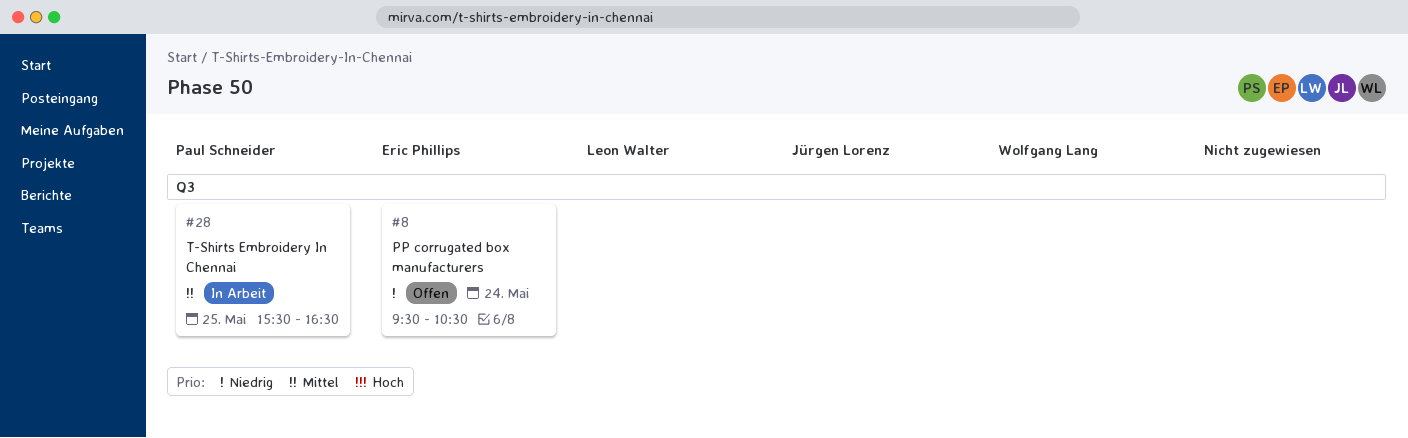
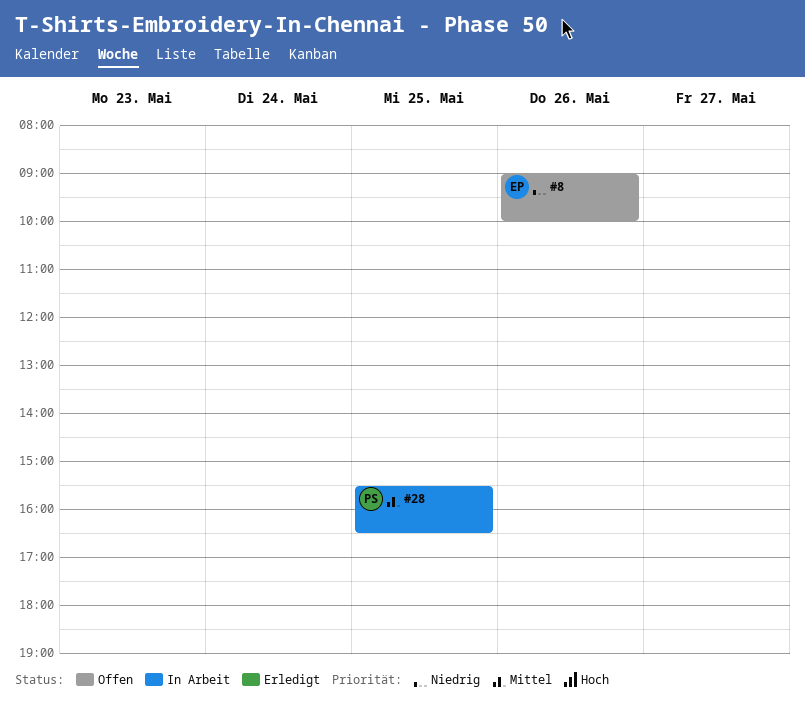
#8, day: May 24 -> May 26
#8, begins: 09:30 -> 09:00
#8, ends: 10:30 -> 10:00

